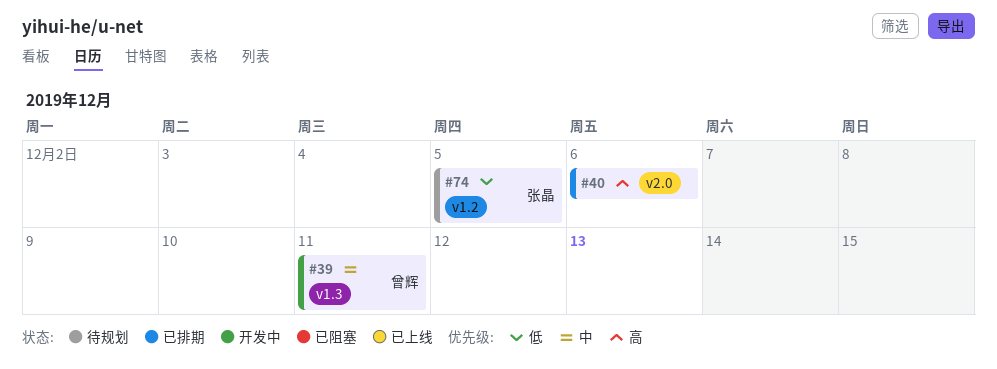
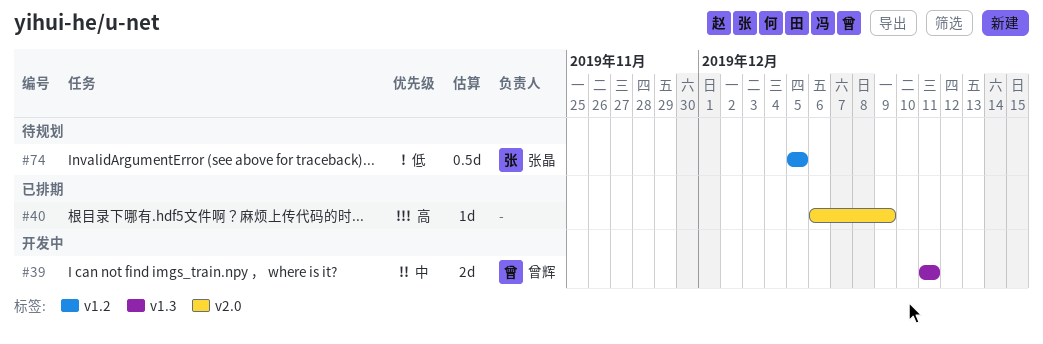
#40, due: Dec 6 -> Dec 9

